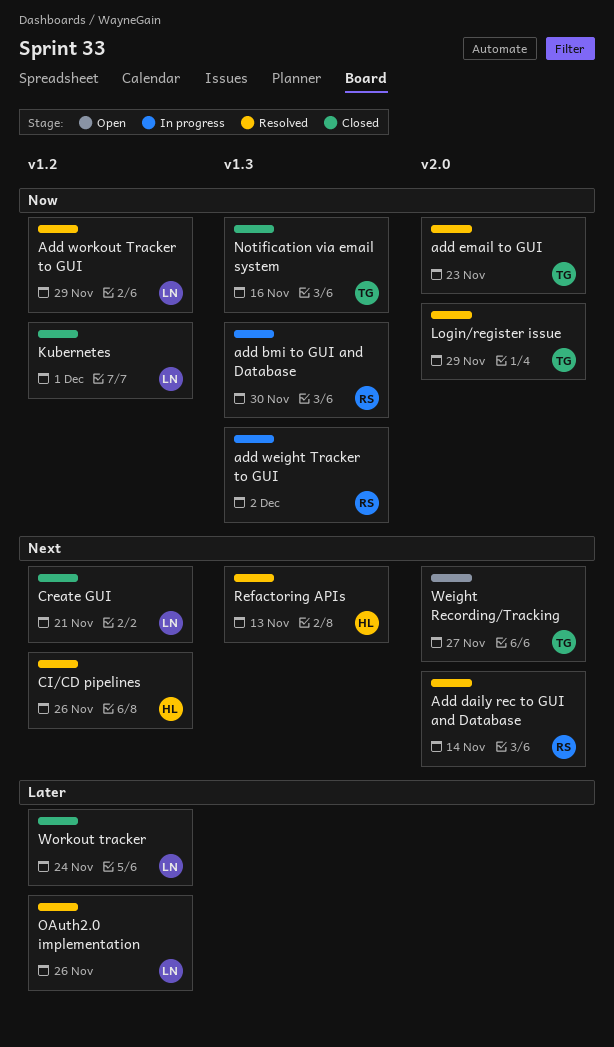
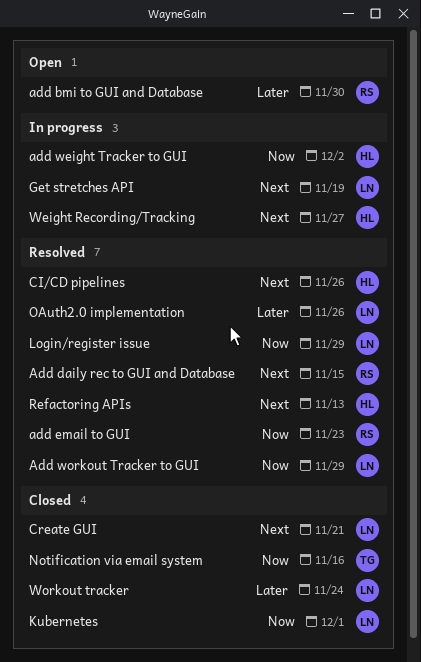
add bmi to GUI and Database, status: In progress -> Open
add bmi to GUI and Database, priority: Now -> Later
Add daily rec to GUI and Database, due: Nov 14 -> Nov 15
add email to GUI, owner: TG -> RS
add weight Tracker to GUI, owner: RS -> HL
Get stretches API: none -> present
Login/register issue, owner: TG -> LN
Weight Recording/Tracking, status: Open -> In progress
Weight Recording/Tracking, owner: TG -> HL

